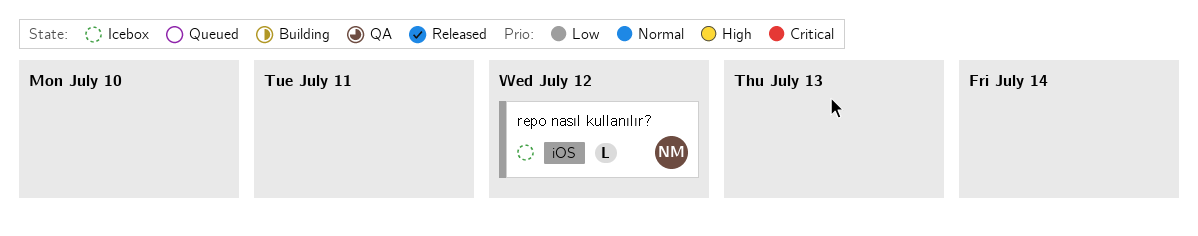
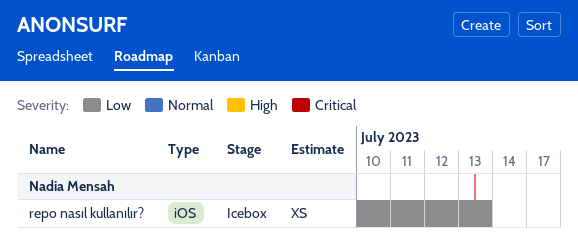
repo nasıl kullanılır?, estimate: L -> XS
repo nasıl kullanılır?, due: Jul 12 -> Jul 13

